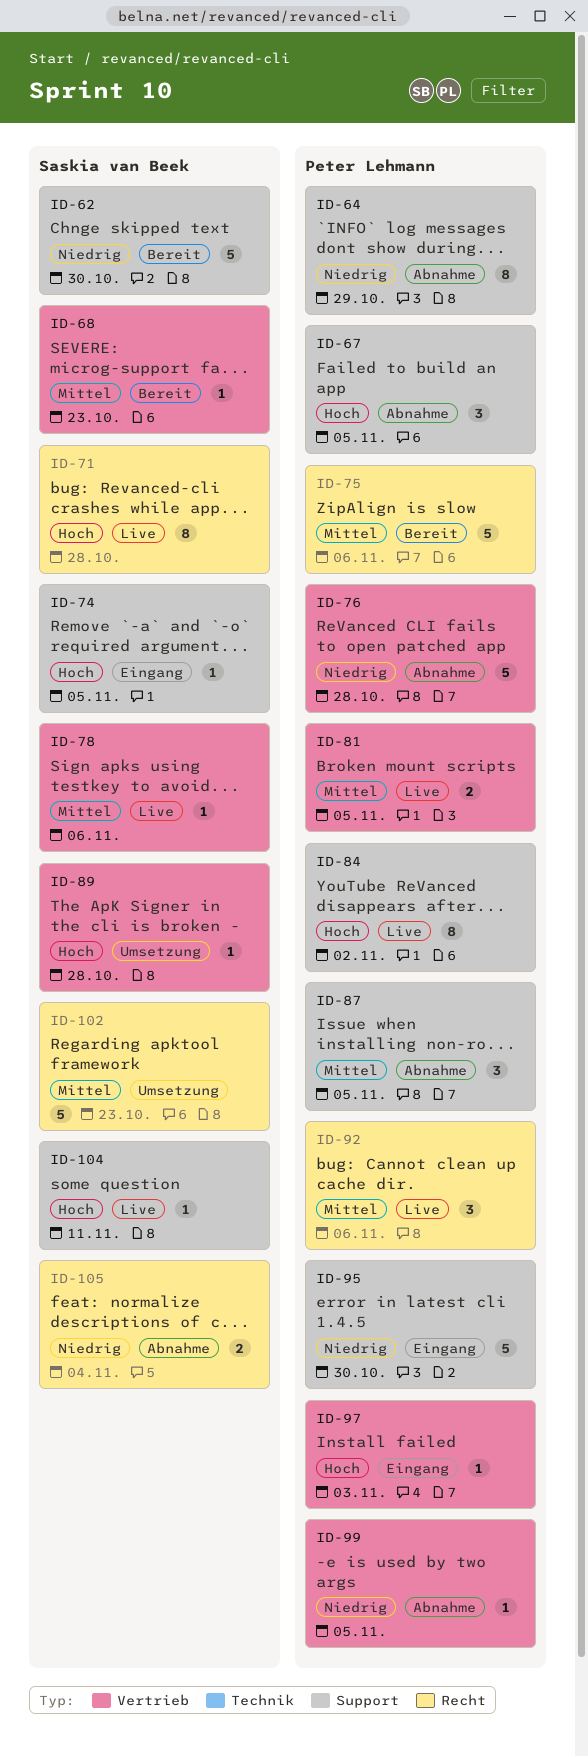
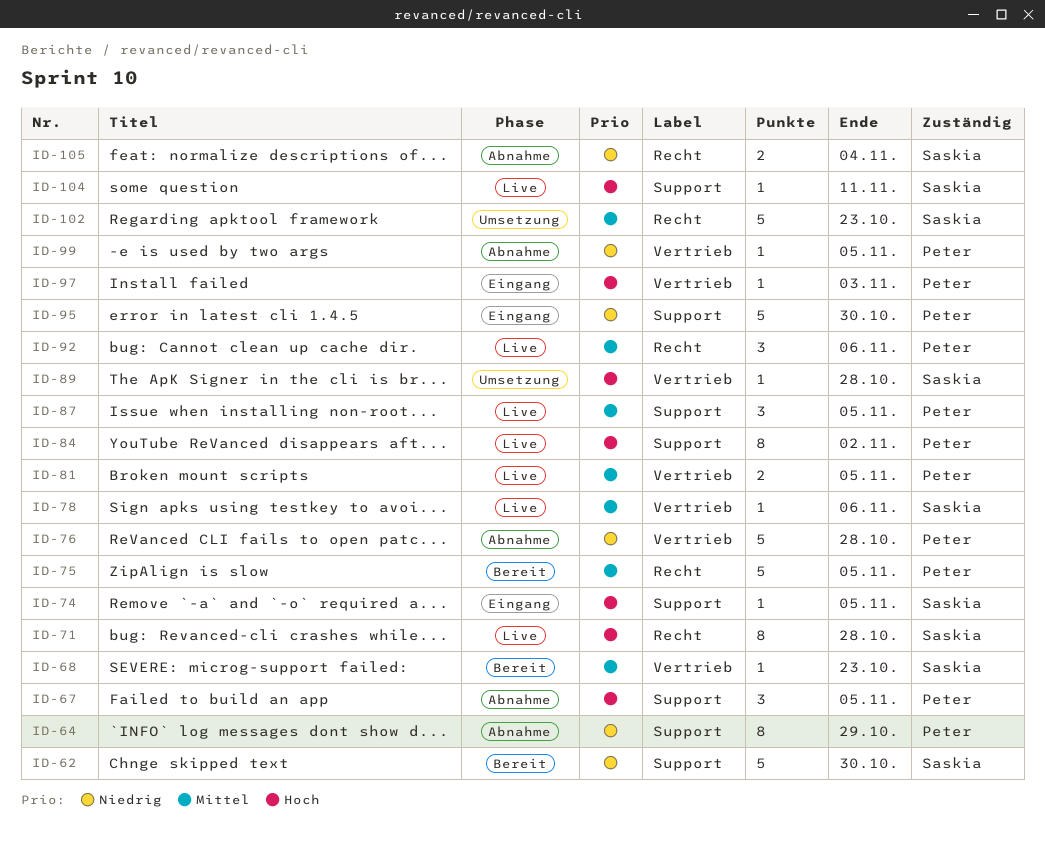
ID-75, due: Nov 6 -> Nov 5
ID-87, status: Abnahme -> Live

